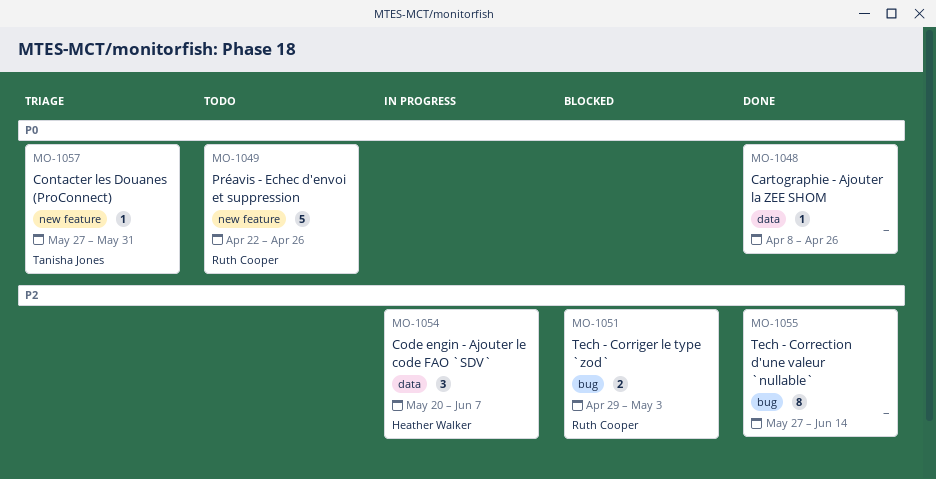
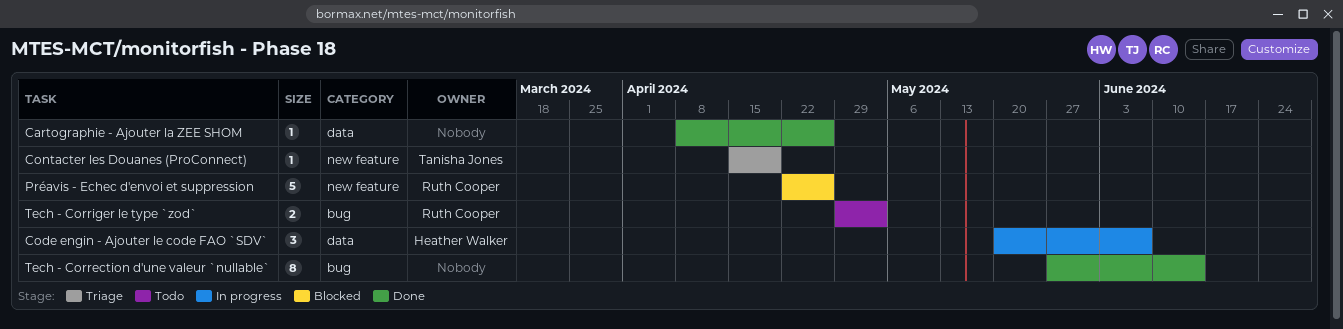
Contacter les Douanes (ProConnect), start: May 27 -> Apr 15
Contacter les Douanes (ProConnect), due: May 31 -> Apr 19
Préavis - Echec d'envoi et suppression, status: Todo -> Blocked
Tech - Corriger le type `zod`, status: Blocked -> Todo

